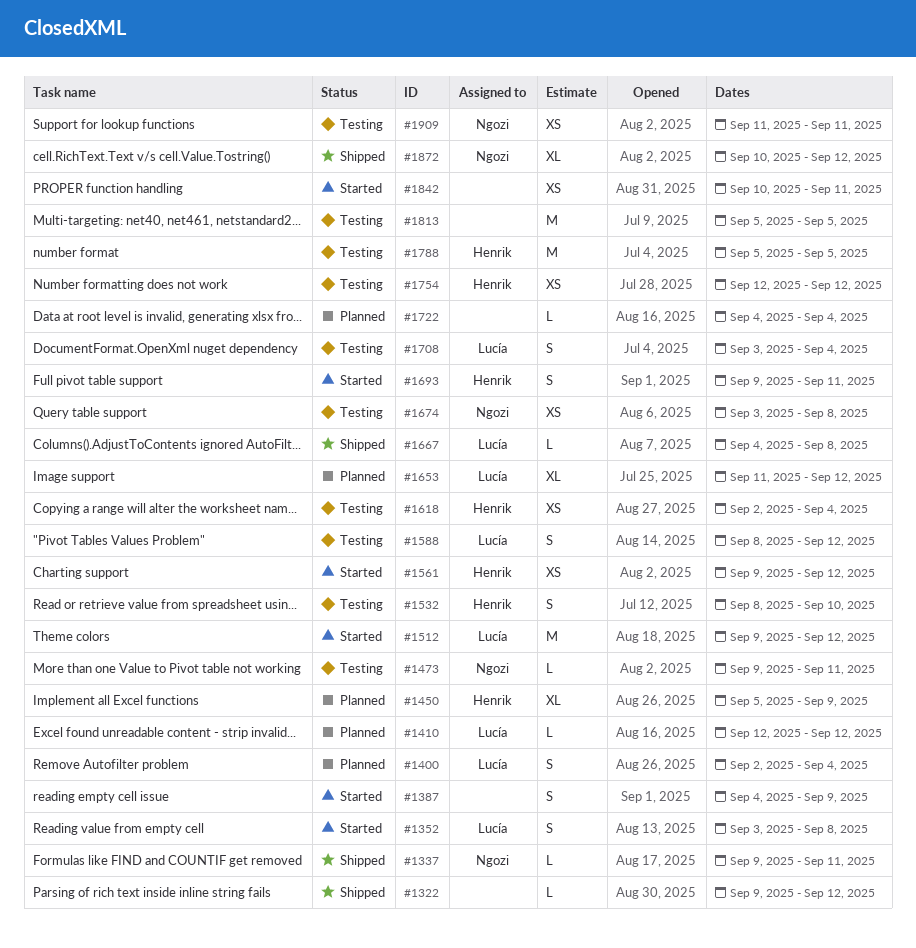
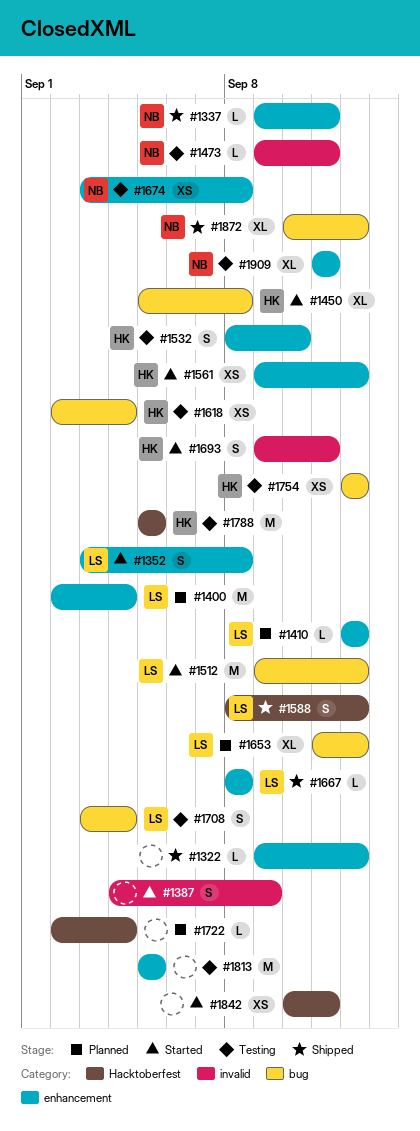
#1400, estimate: S -> M
#1450, status: Planned -> Started
#1450, due: Sep 9 -> Sep 8
#1588, status: Testing -> Shipped
#1667, start: Sep 4 -> Sep 8
#1722, start: Sep 4 -> Sep 2
#1909, estimate: XS -> XL

